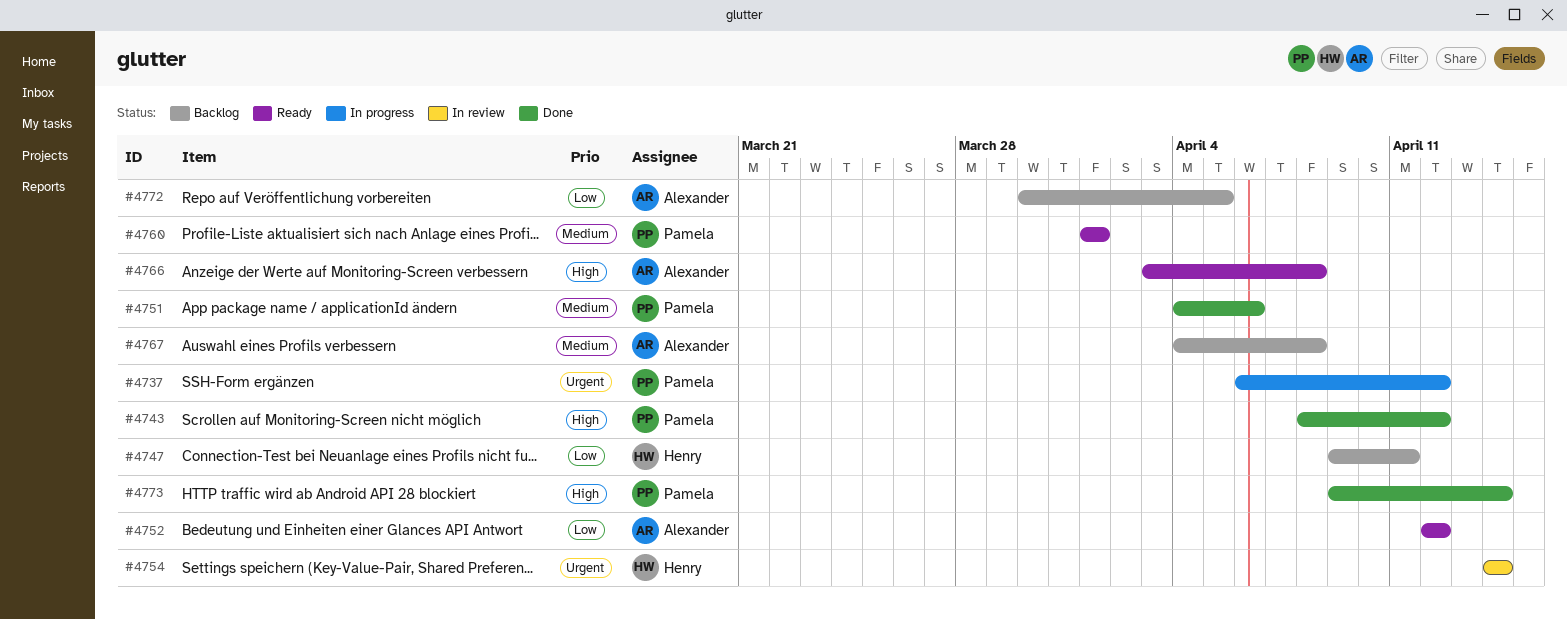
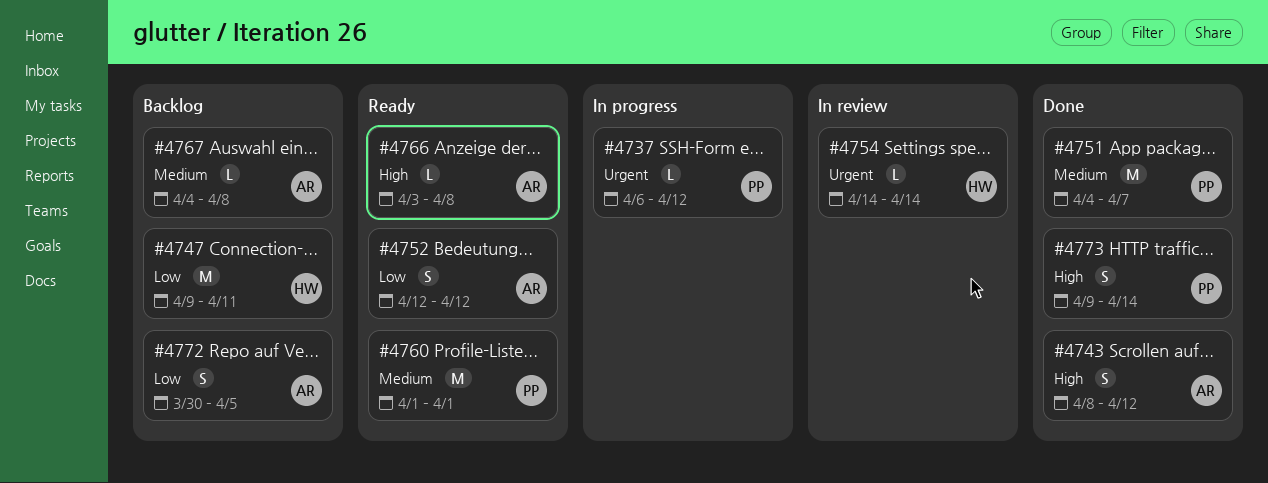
#4743, owner: Pamela -> Alexander
#4751, due: Apr 6 -> Apr 7

